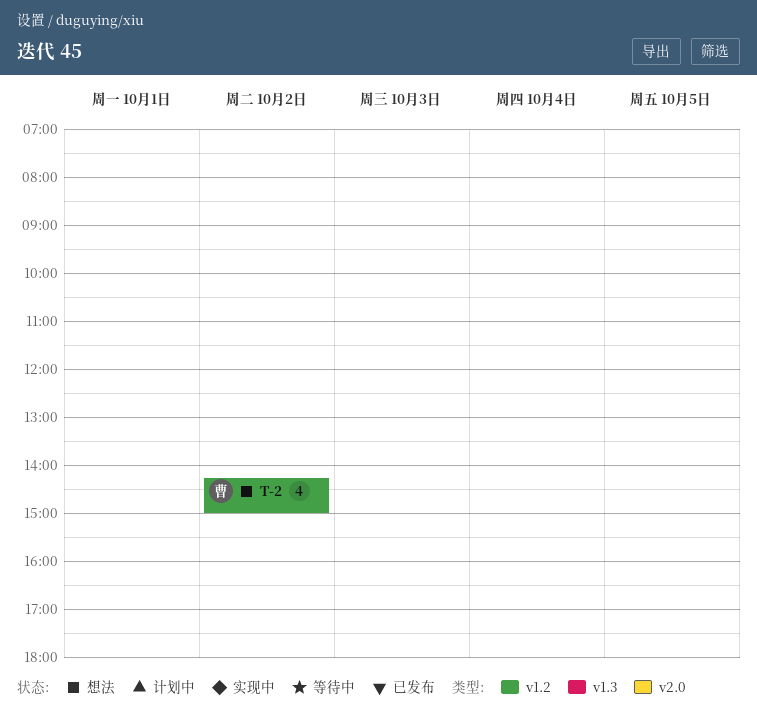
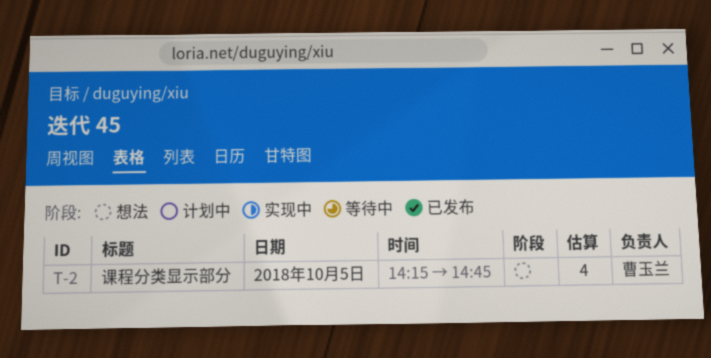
T-2, day: Oct 2 -> Oct 5
T-2, ends: 15:00 -> 14:45

